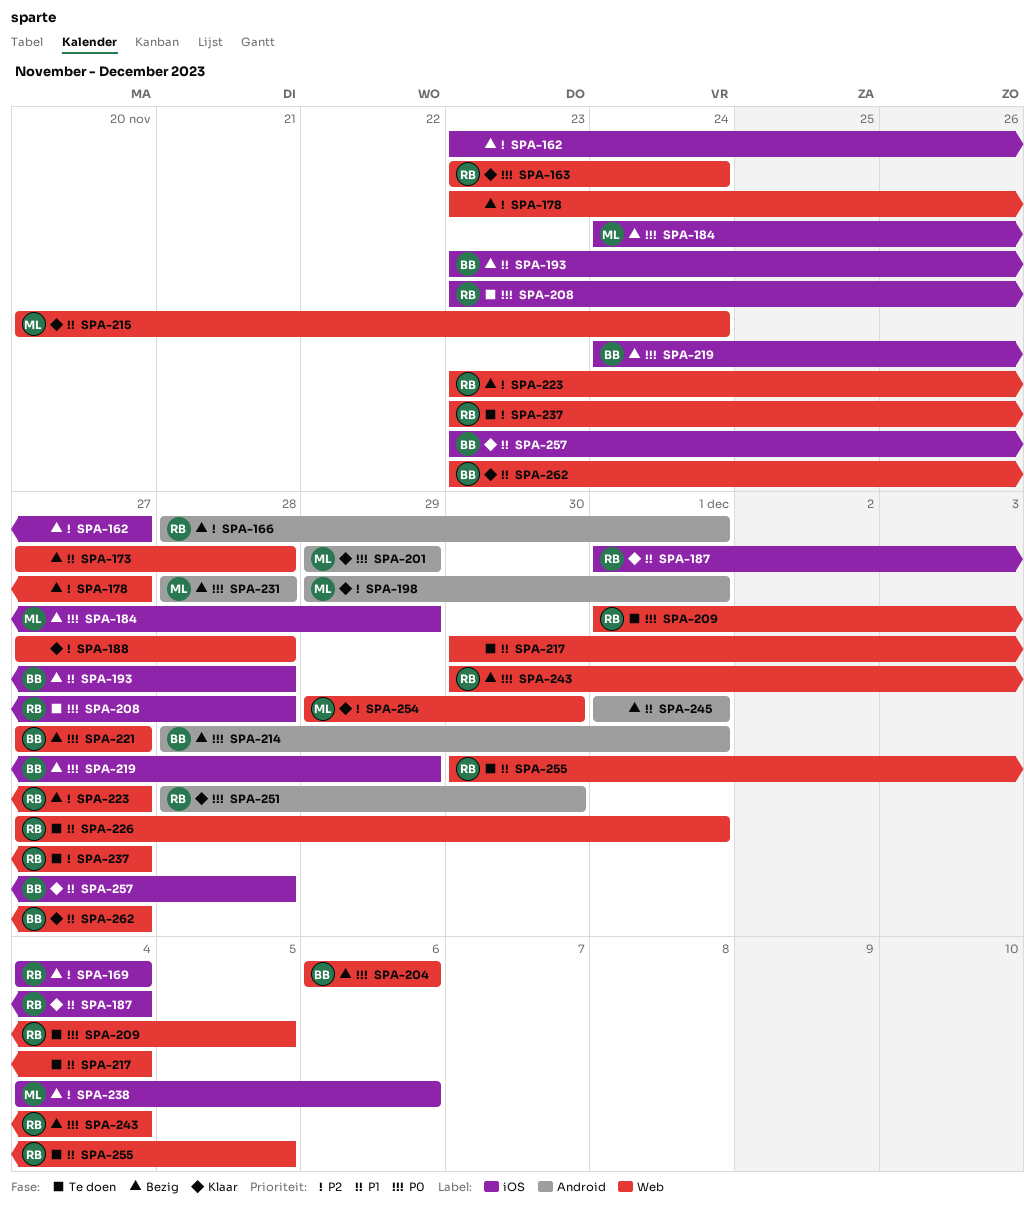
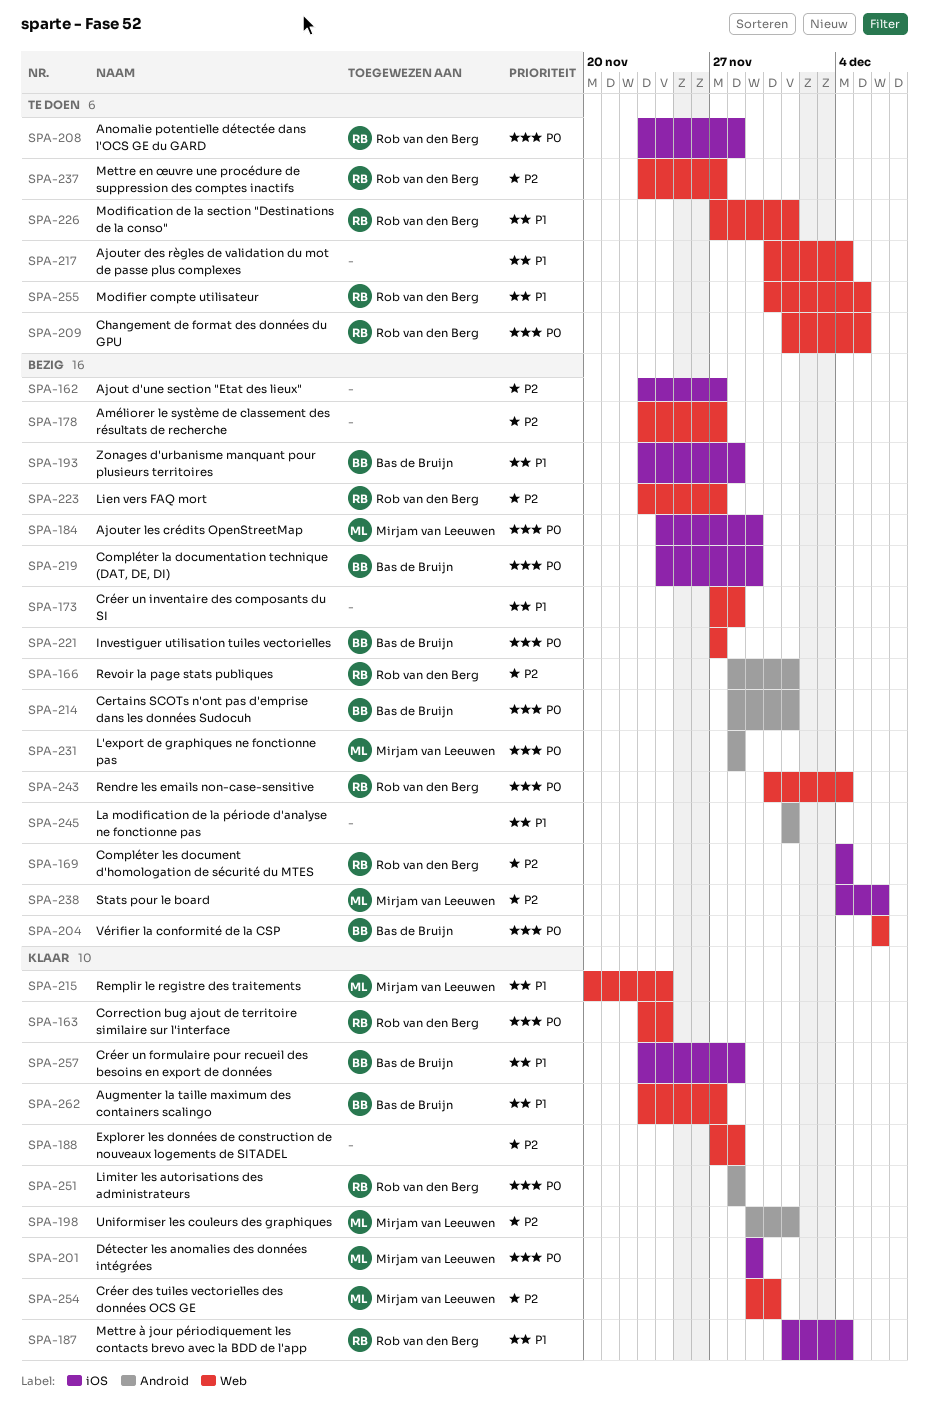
SPA-201, label: Android -> iOS
SPA-251, due: Nov 30 -> Nov 28

